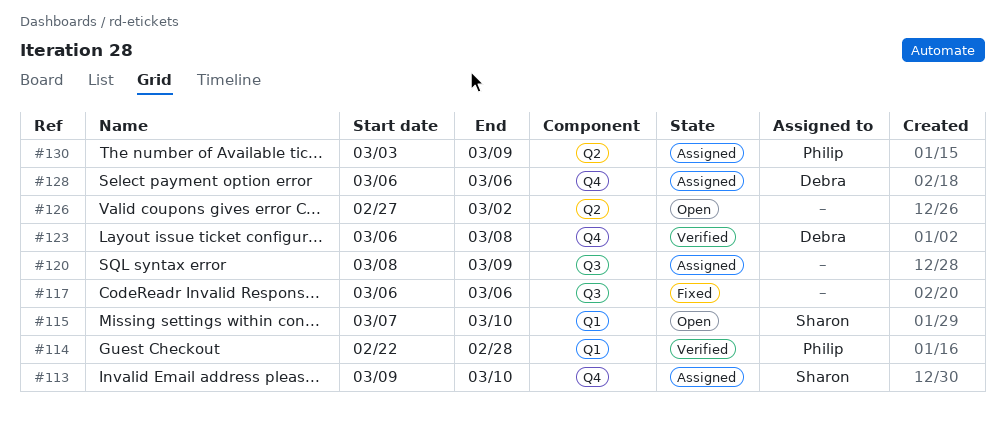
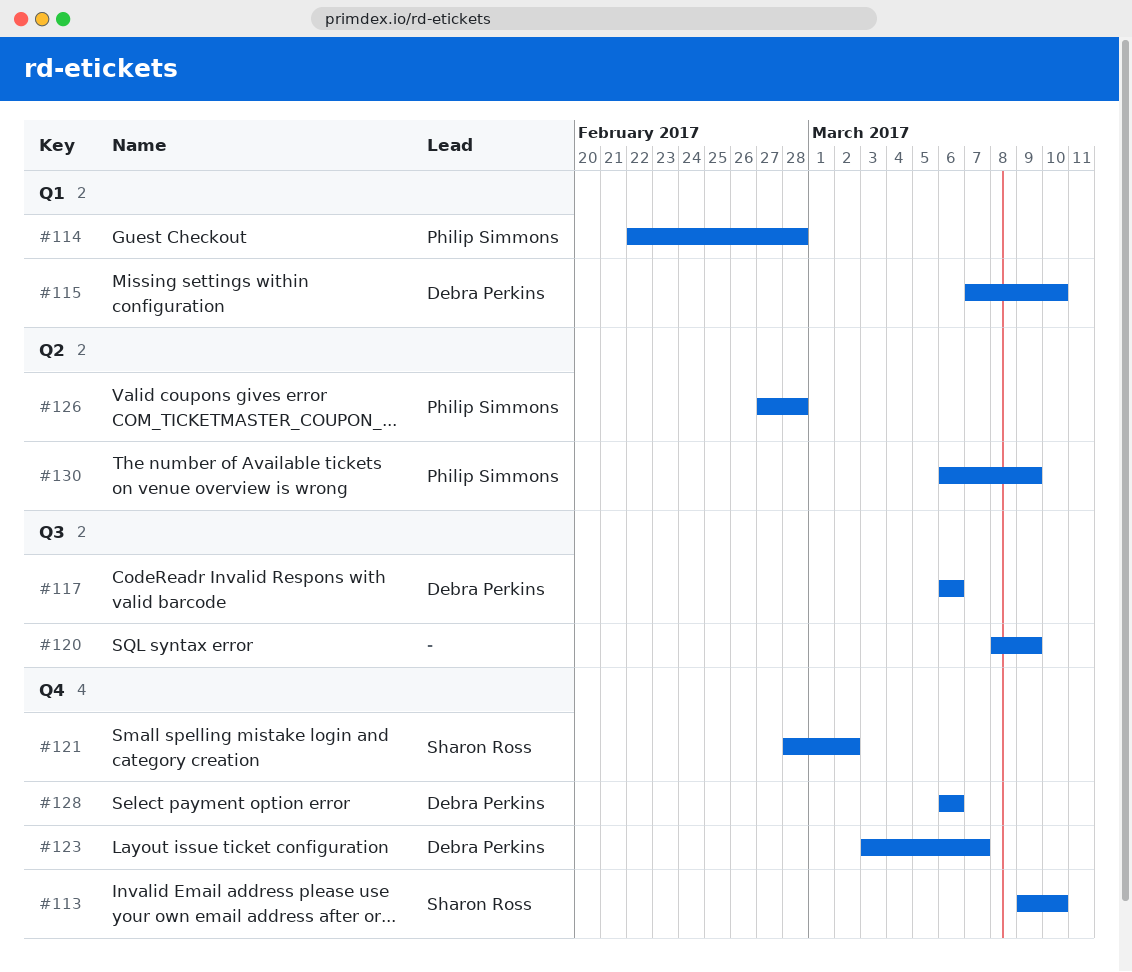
#115, owner: Sharon Ross -> Debra Perkins
#117, owner: none -> Debra Perkins
#121: none -> present
#123, start: Mar 6 -> Mar 3
#123, due: Mar 8 -> Mar 7
#126, owner: none -> Philip Simmons
#126, due: Mar 2 -> Feb 28
#130, start: Mar 3 -> Mar 6

